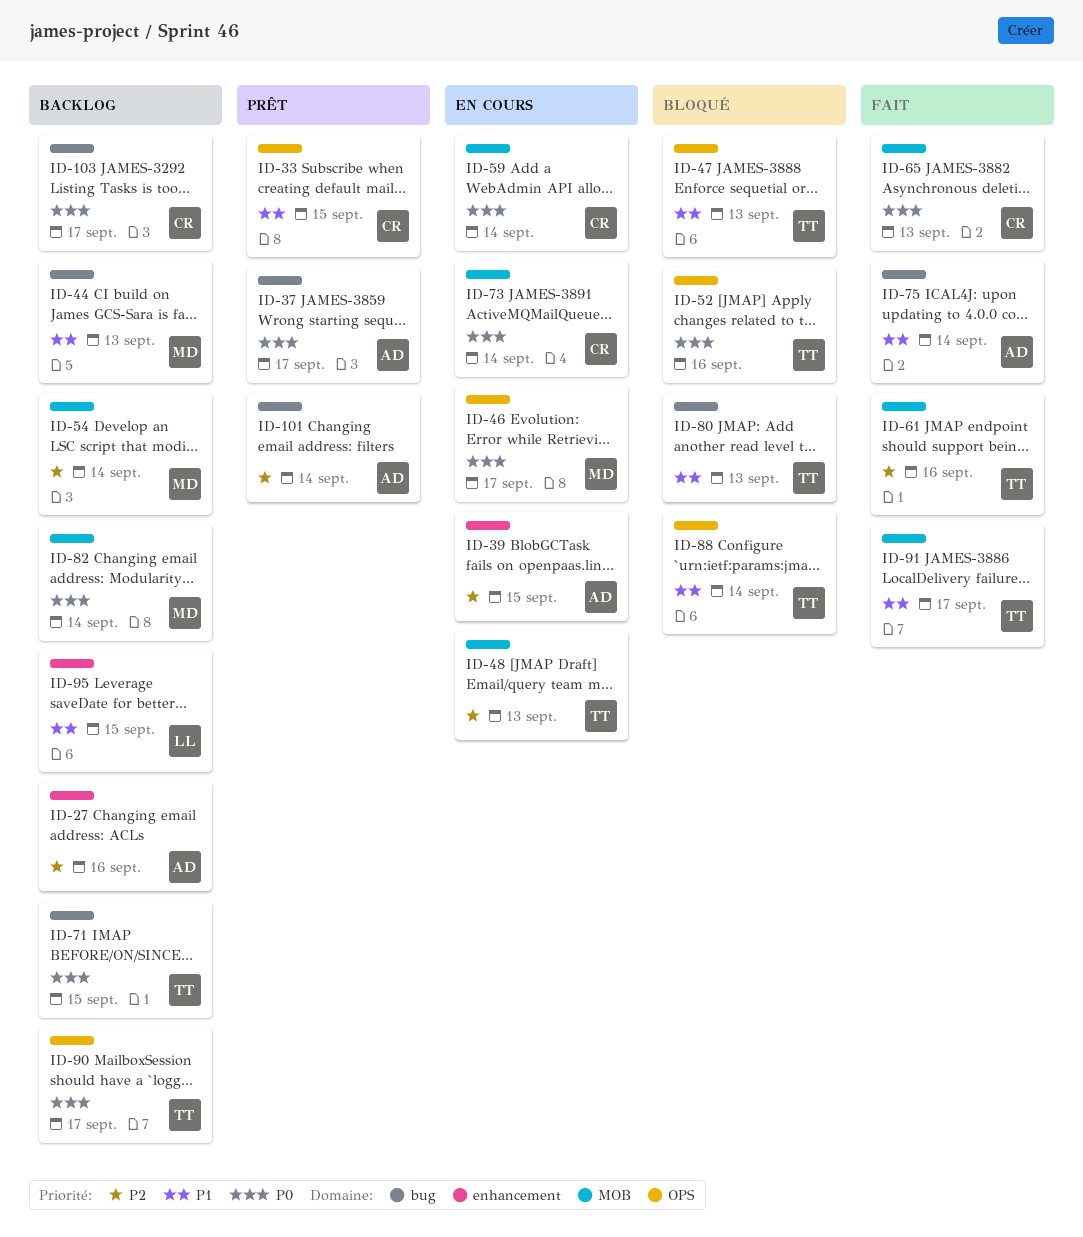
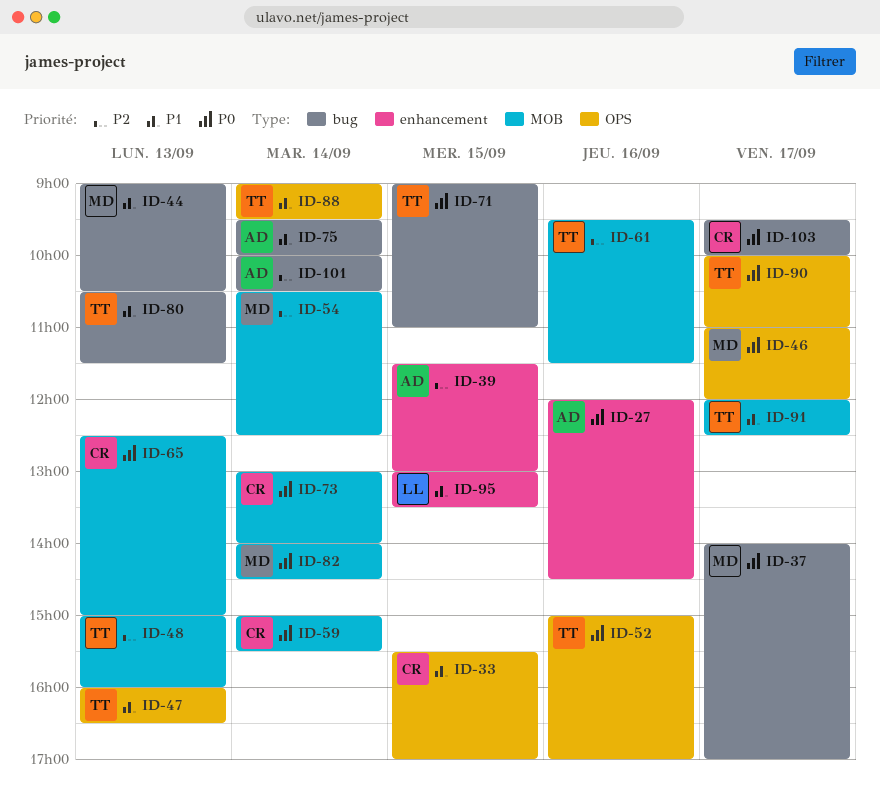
ID-27, priority: P2 -> P0
ID-37, owner: AD -> MD

